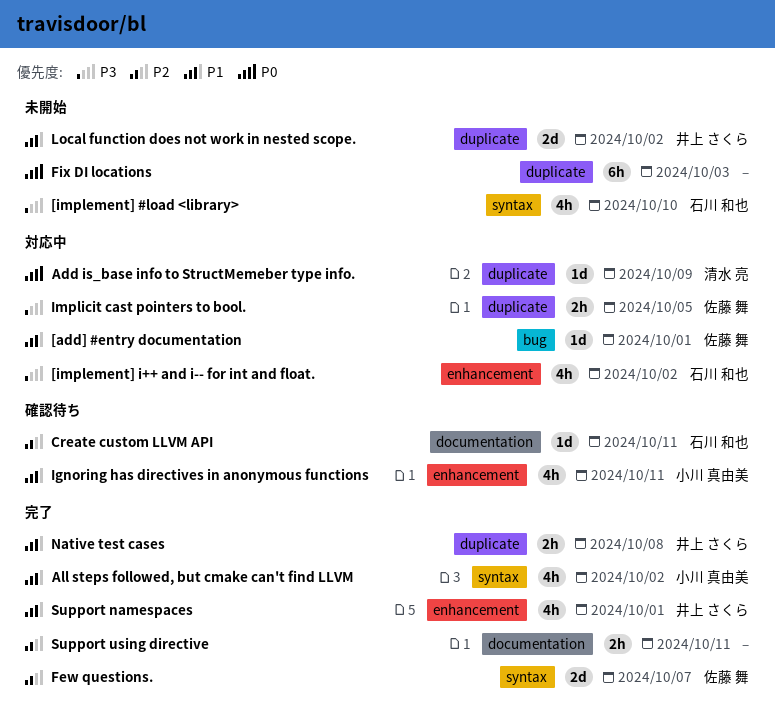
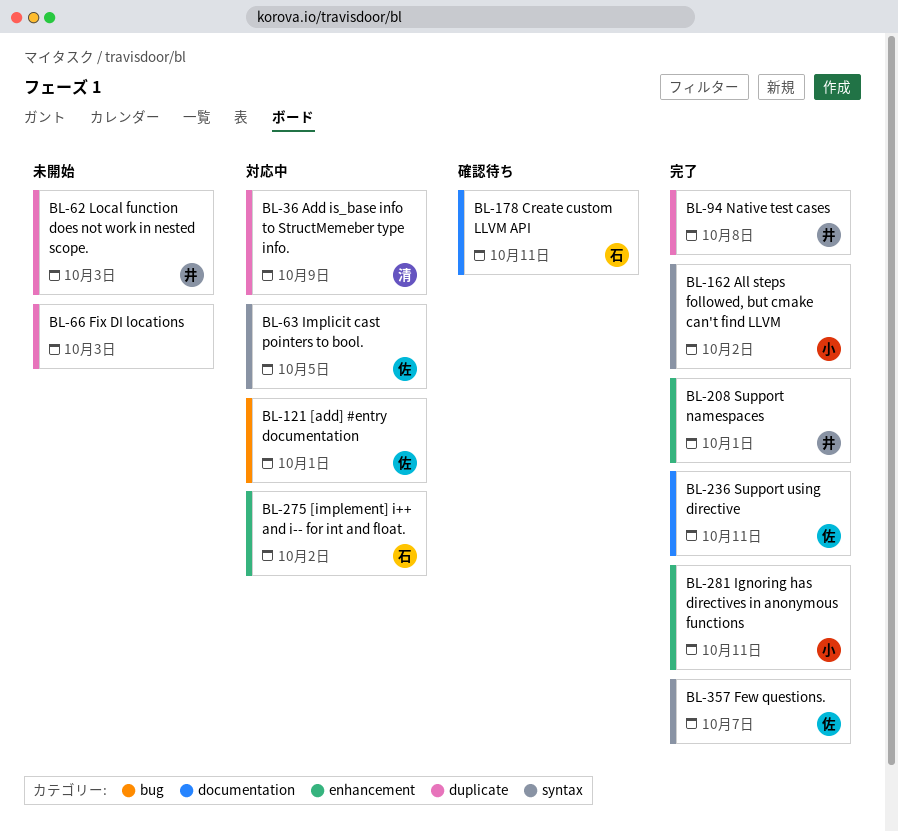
[implement] #load <library>: present -> none
Ignoring has directives in anonymous functions, status: 確認待ち -> 完了
Implicit cast pointers to bool., label: duplicate -> syntax
Local function does not work in nested scope., due: Oct 2 -> Oct 3
Support using directive, owner: none -> 佐藤 舞

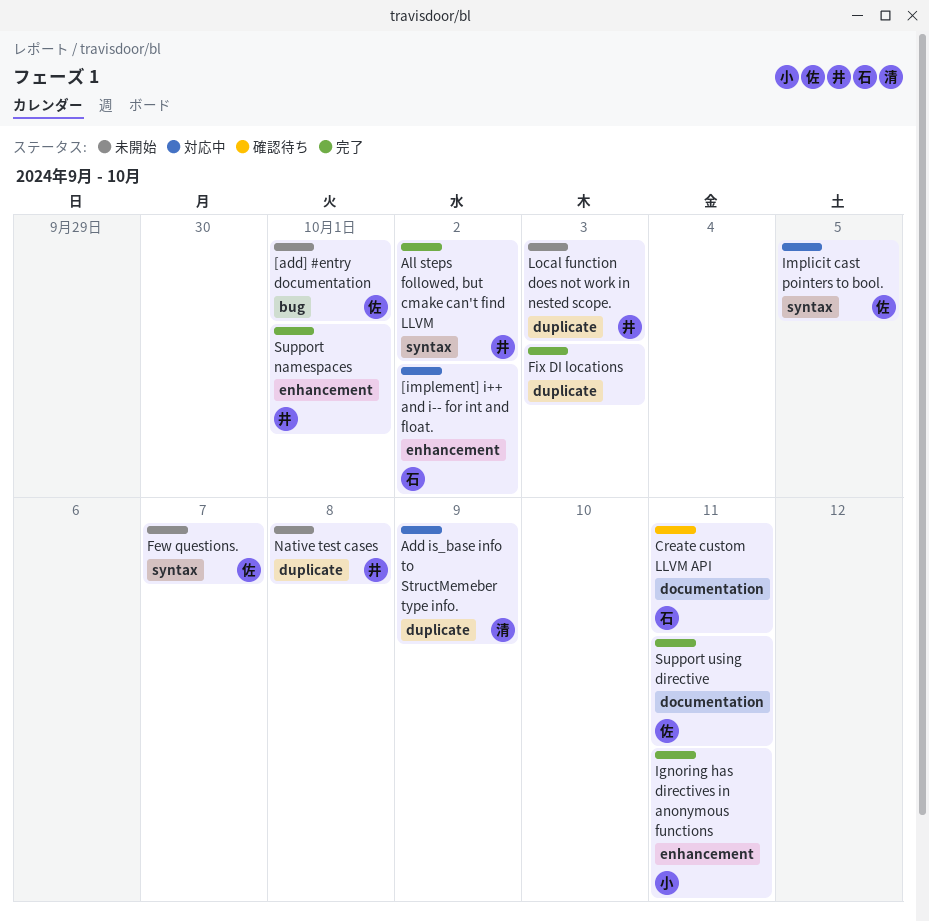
[add] #entry documentation, status: 対応中 -> 未開始
All steps followed, but cmake can't find LLVM, owner: 小 -> 井
Few questions., status: 完了 -> 未開始
Fix DI locations, status: 未開始 -> 完了
Native test cases, status: 完了 -> 未開始

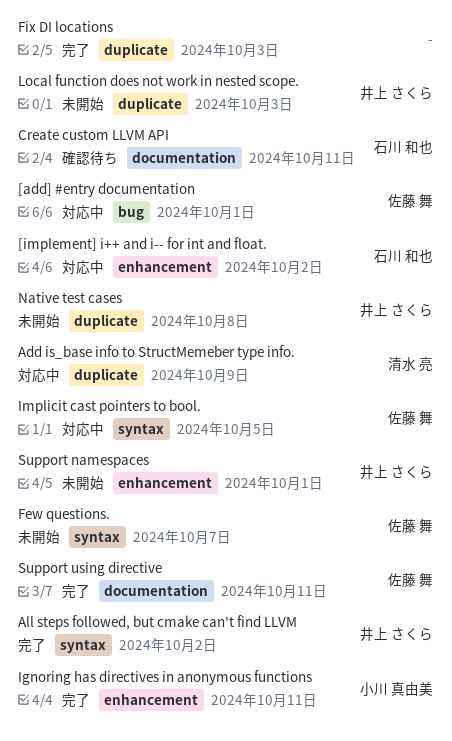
[add] #entry documentation, status: 未開始 -> 対応中
Support namespaces, status: 完了 -> 未開始

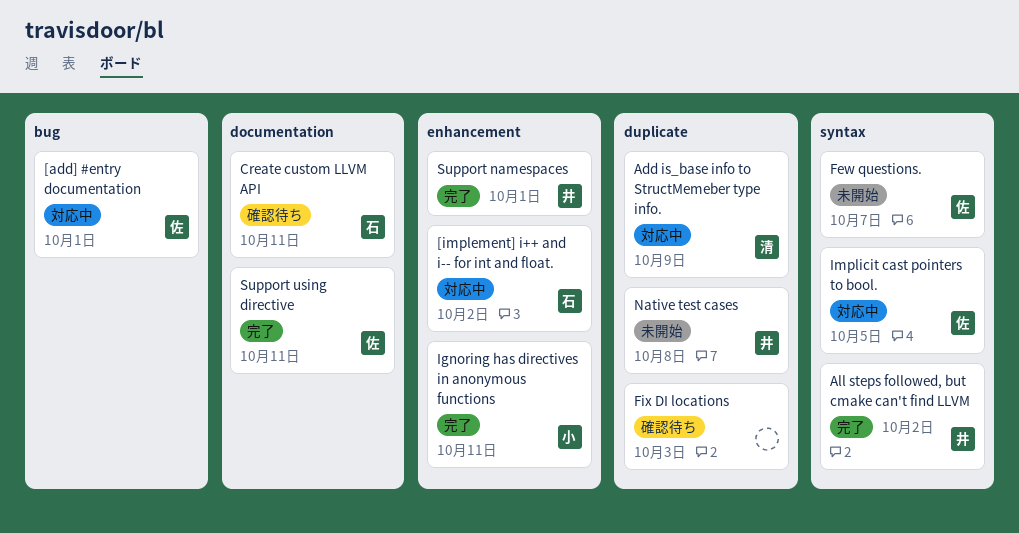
Fix DI locations, status: 完了 -> 確認待ち
Local function does not work in nested scope.: present -> none
Support namespaces, status: 未開始 -> 完了

